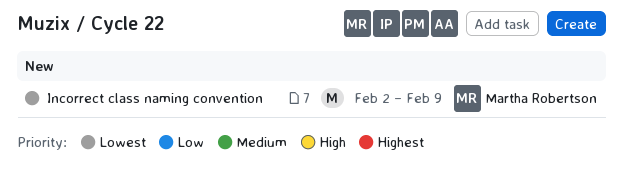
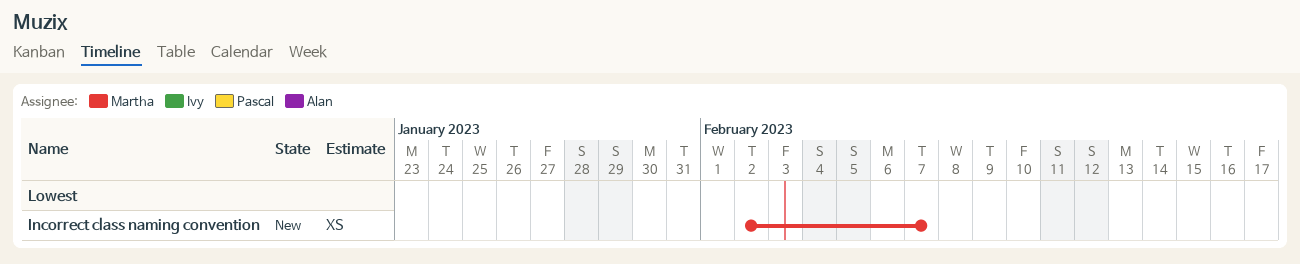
Incorrect class naming convention, estimate: M -> XS
Incorrect class naming convention, due: Feb 9 -> Feb 7

